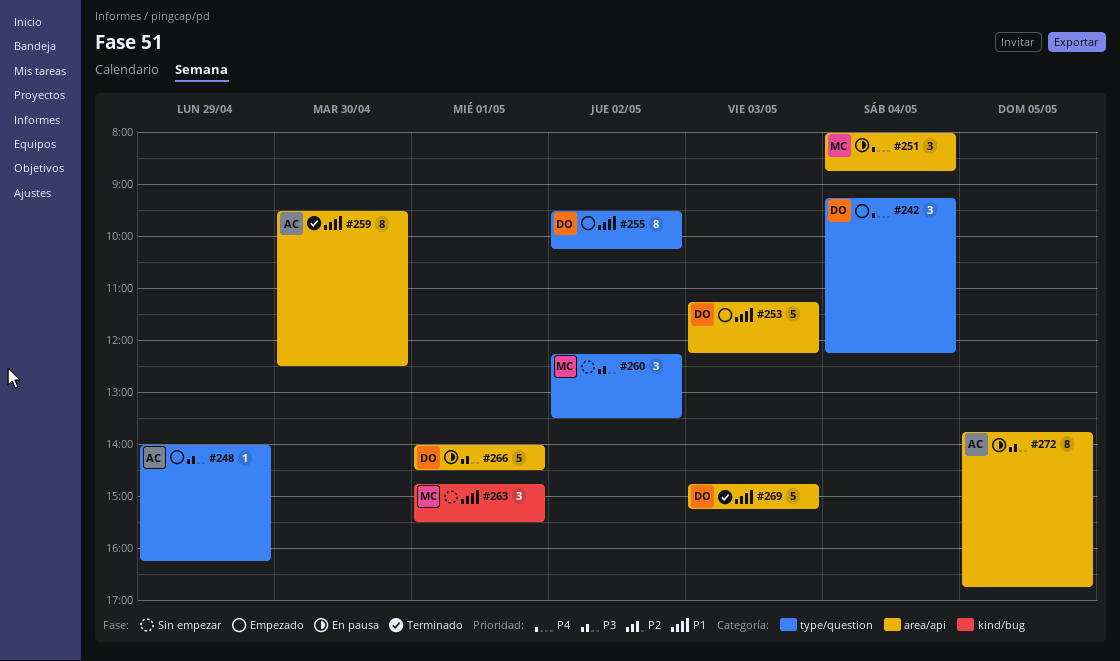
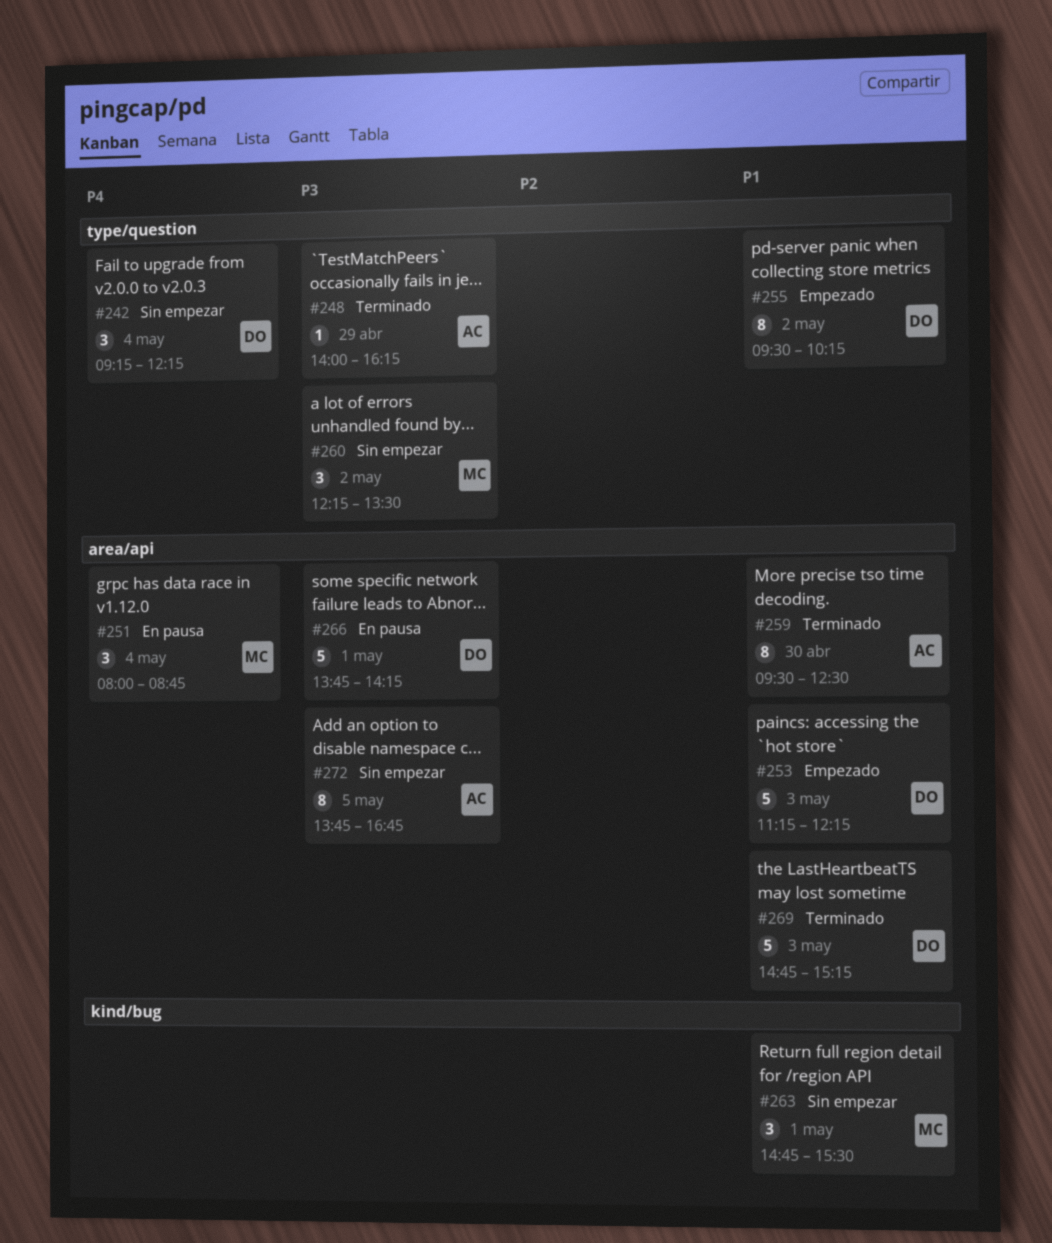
#242, status: Empezado -> Sin empezar
#248, status: Empezado -> Terminado
#266, begins: 14:00 -> 13:45
#266, ends: 14:30 -> 14:15
#272, status: En pausa -> Sin empezar

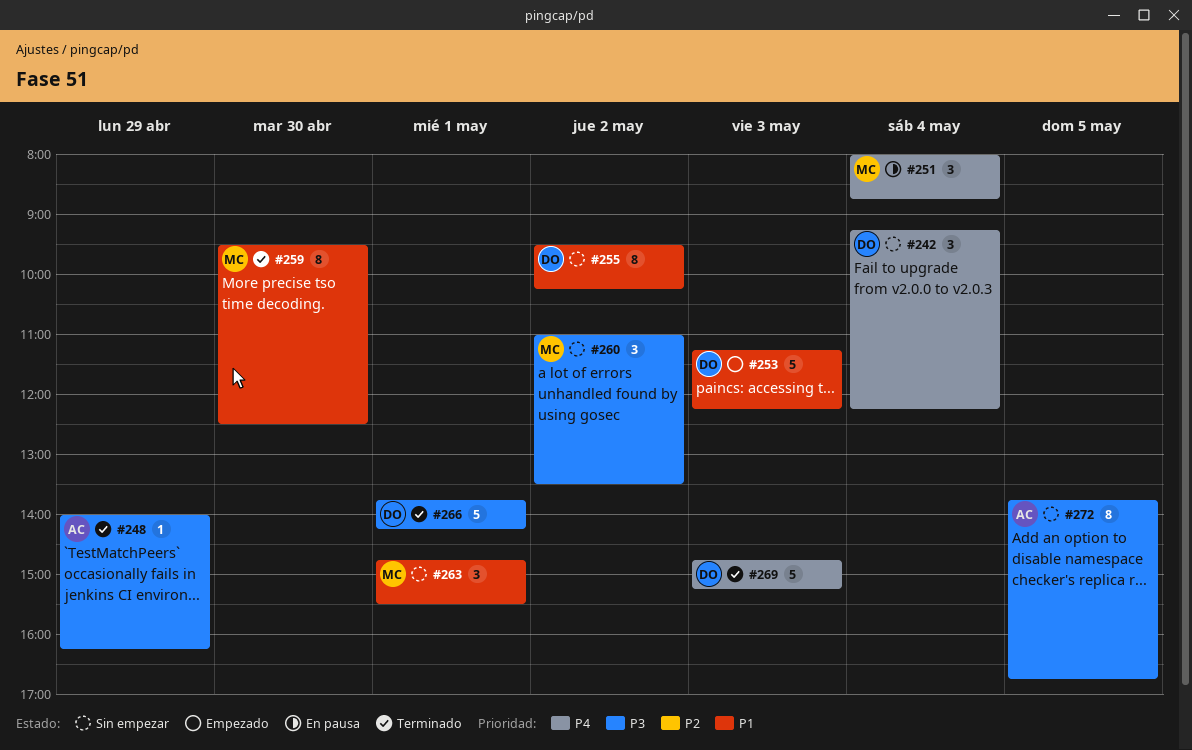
#255, status: Empezado -> Sin empezar
#259, owner: AC -> MC
#260, begins: 12:15 -> 11:00
#266, status: En pausa -> Terminado
#269, priority: P1 -> P4

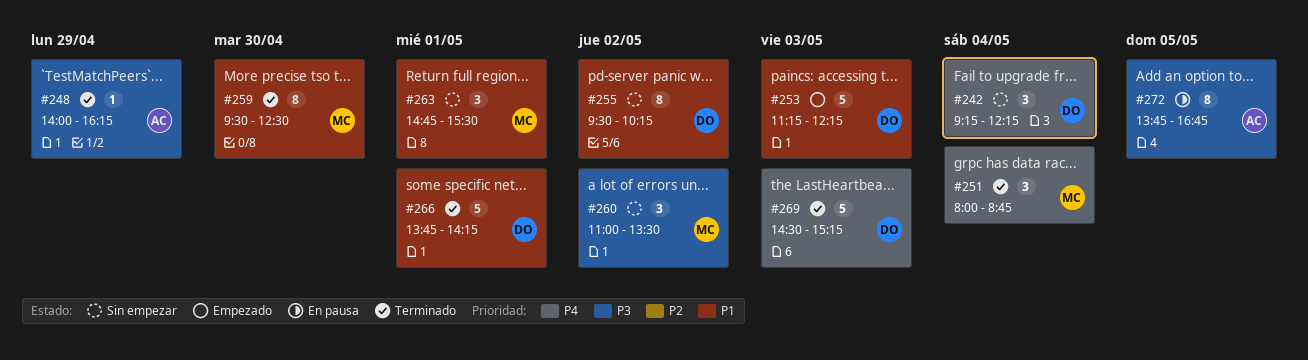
#251, status: En pausa -> Terminado
#266, priority: P3 -> P1
#269, begins: 14:45 -> 14:30
#272, status: Sin empezar -> En pausa

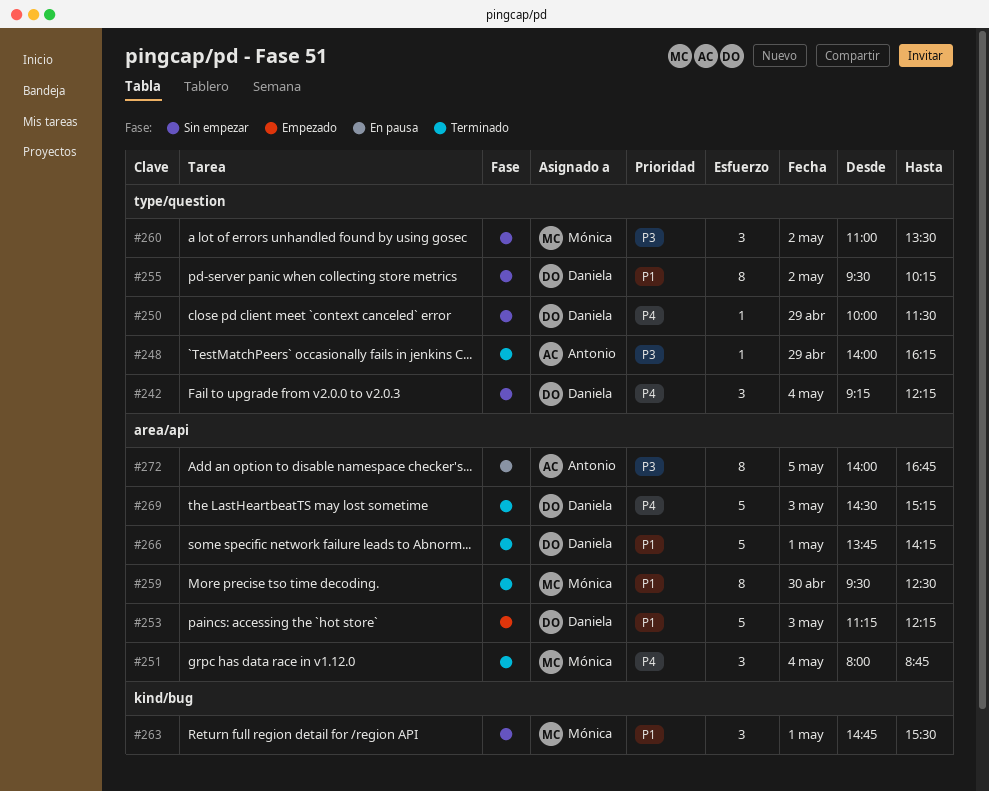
#250: none -> present
#272, begins: 13:45 -> 14:00

